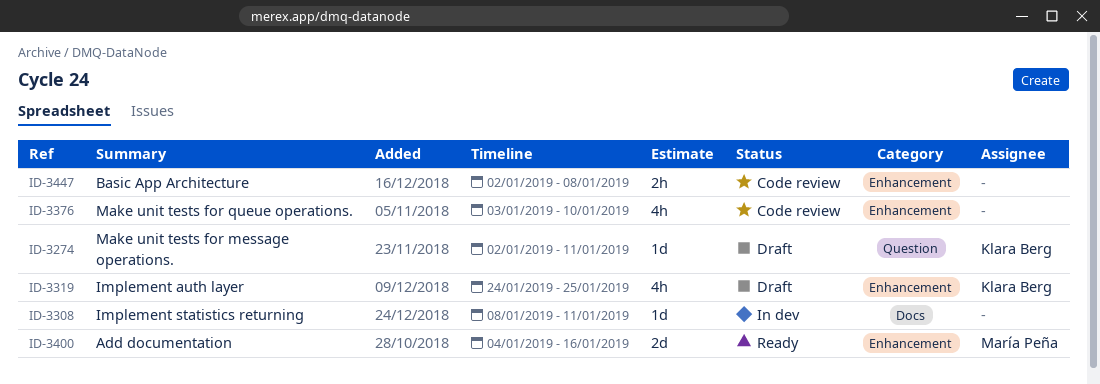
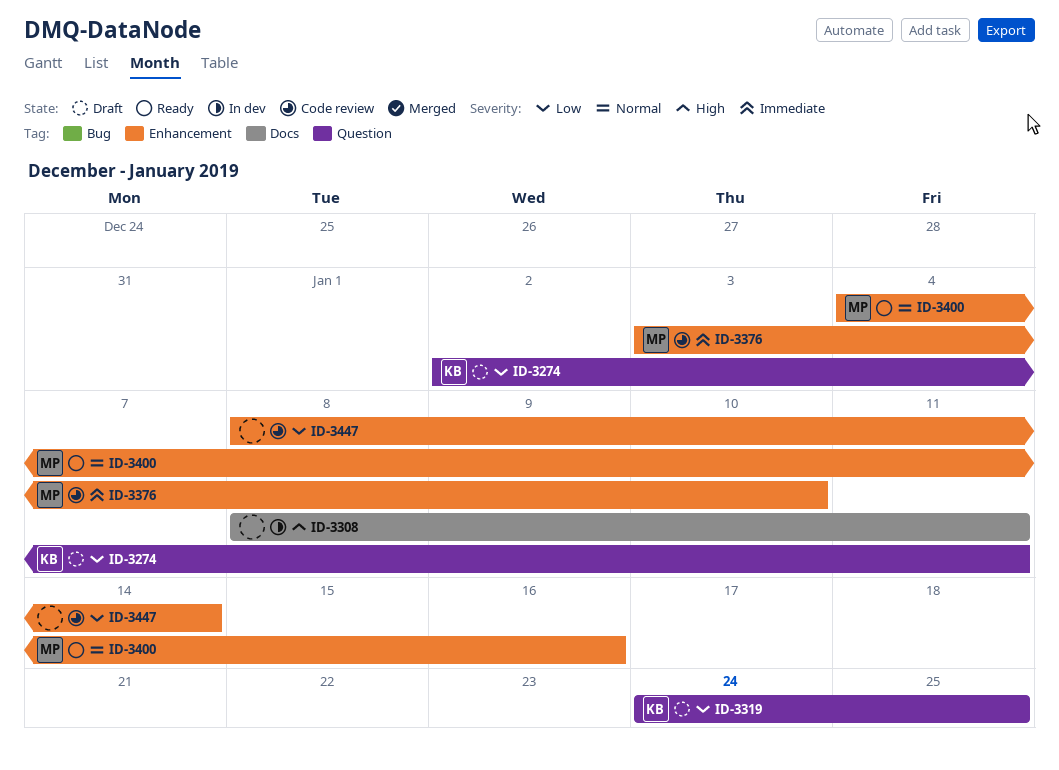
ID-3319, label: Enhancement -> Question
ID-3376, owner: none -> María Peña
ID-3447, start: Jan 2 -> Jan 8
ID-3447, due: Jan 8 -> Jan 14

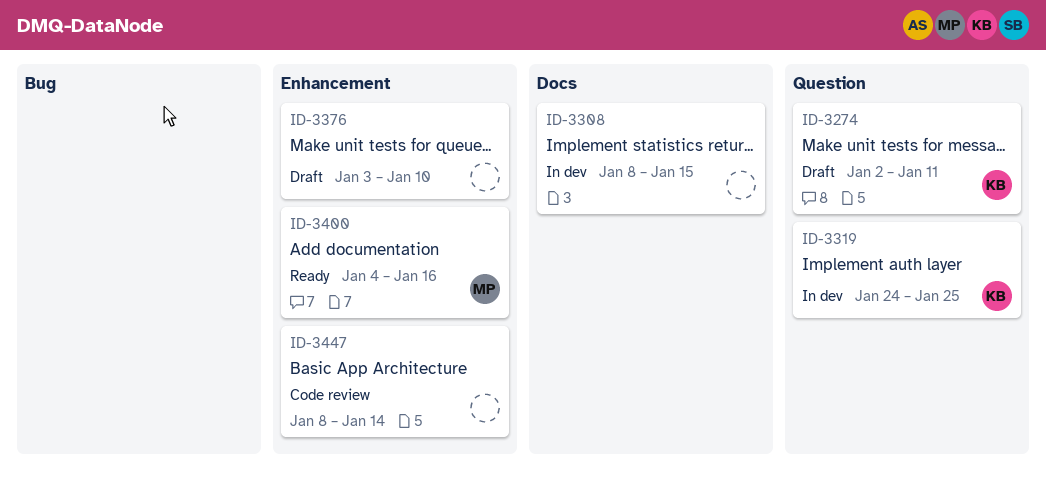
ID-3308, due: Jan 11 -> Jan 15
ID-3319, status: Draft -> In dev
ID-3376, status: Code review -> Draft
ID-3376, owner: MP -> none

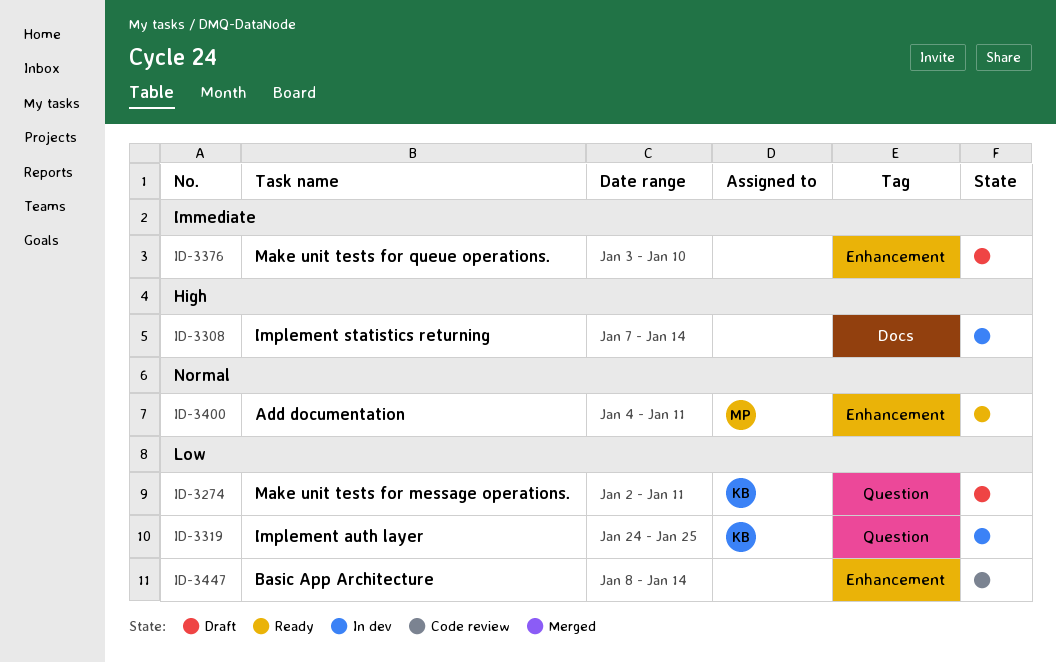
ID-3308, start: Jan 8 -> Jan 7
ID-3308, due: Jan 15 -> Jan 14
ID-3400, due: Jan 16 -> Jan 11

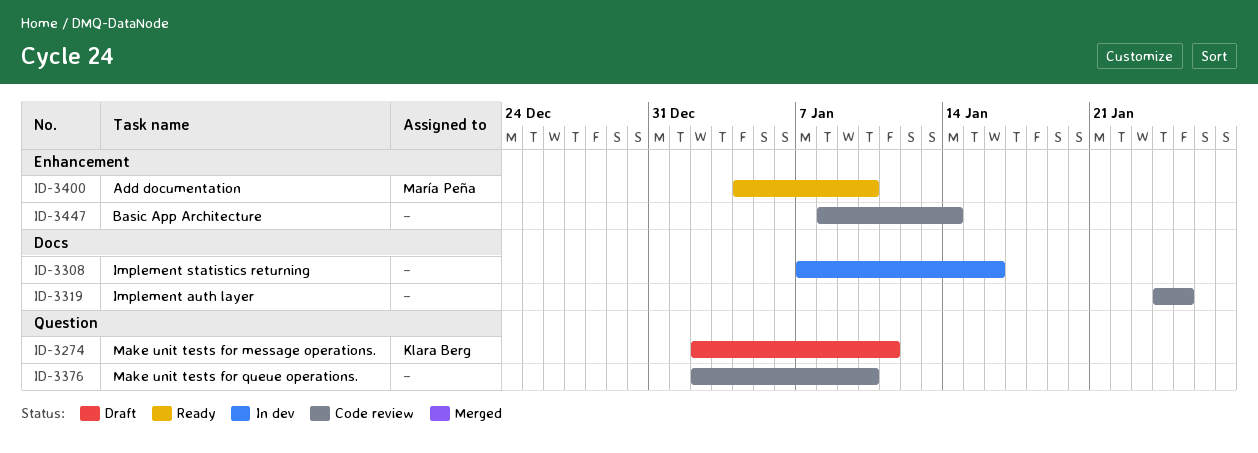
ID-3308, due: Jan 14 -> Jan 16
ID-3319, status: In dev -> Code review
ID-3319, owner: Klara Berg -> none
ID-3319, label: Question -> Docs
ID-3376, status: Draft -> Code review
ID-3376, label: Enhancement -> Question
ID-3376, start: Jan 3 -> Jan 2
ID-3400, due: Jan 11 -> Jan 10

